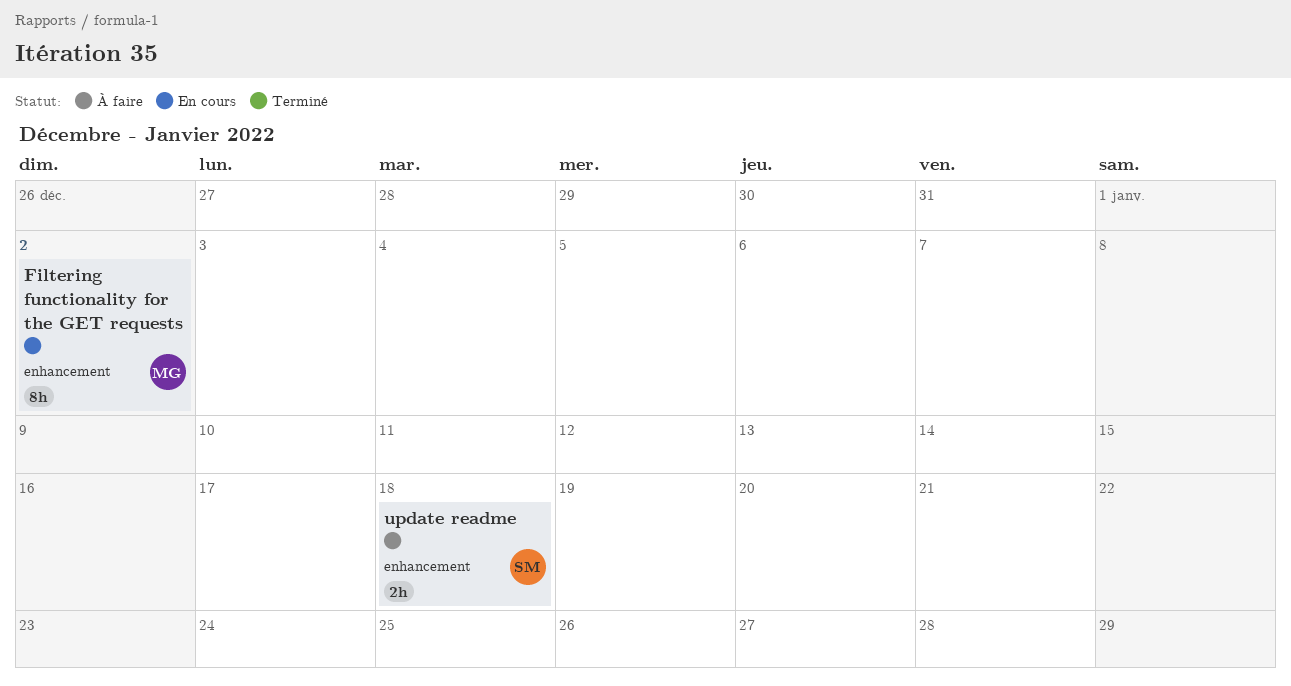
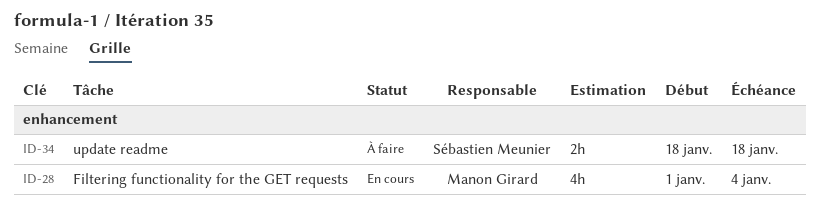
Filtering functionality for the GET requests, estimate: 8h -> 4h
Filtering functionality for the GET requests, due: Jan 2 -> Jan 4

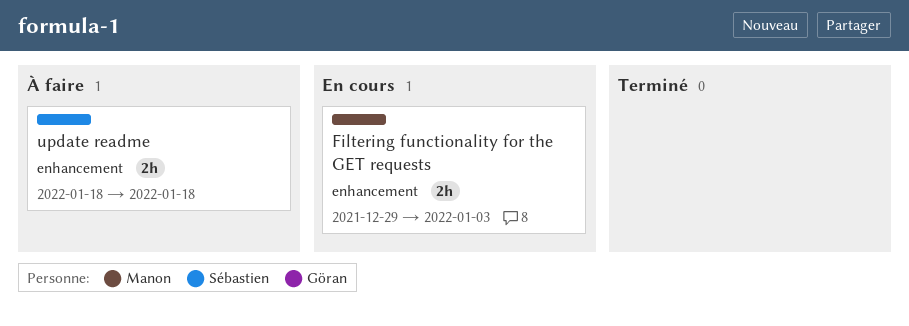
Filtering functionality for the GET requests, estimate: 4h -> 2h
Filtering functionality for the GET requests, start: Jan 1 -> Dec 29
Filtering functionality for the GET requests, due: Jan 4 -> Jan 3

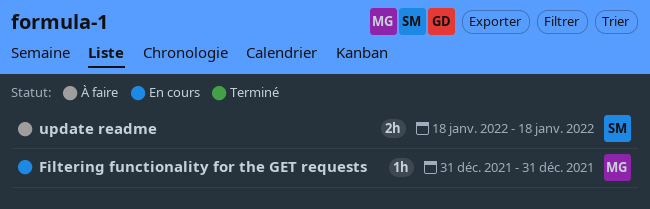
Filtering functionality for the GET requests, estimate: 2h -> 1h
Filtering functionality for the GET requests, start: Dec 29 -> Dec 31
Filtering functionality for the GET requests, due: Jan 3 -> Dec 31

